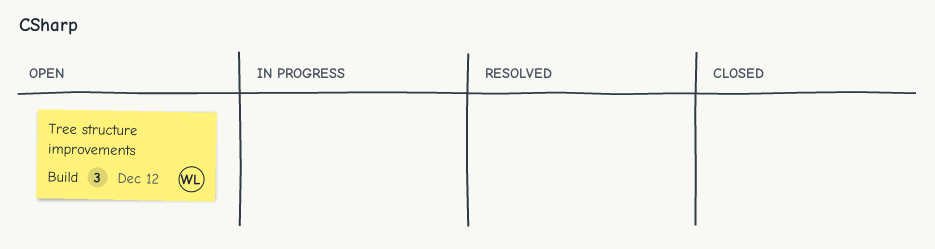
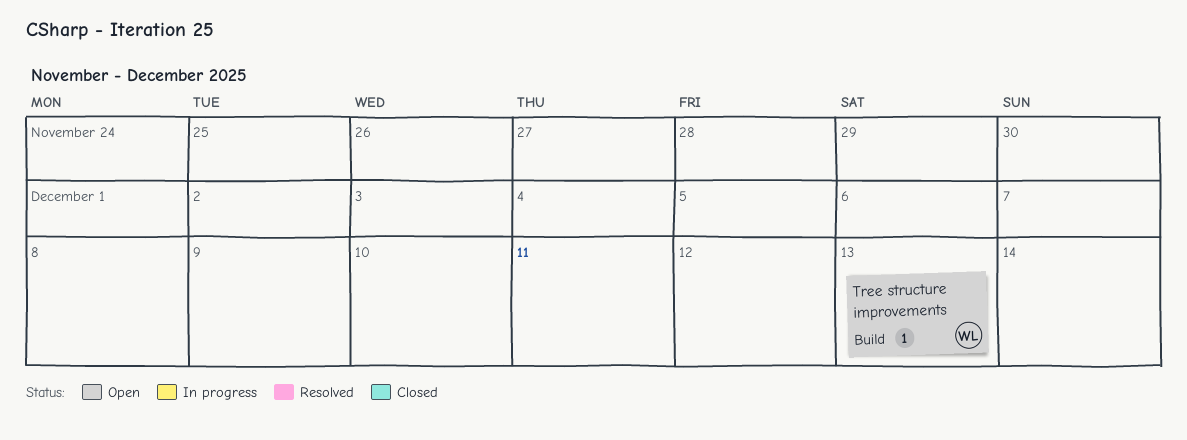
Tree structure improvements, estimate: 3 -> 1
Tree structure improvements, due: Dec 12 -> Dec 13

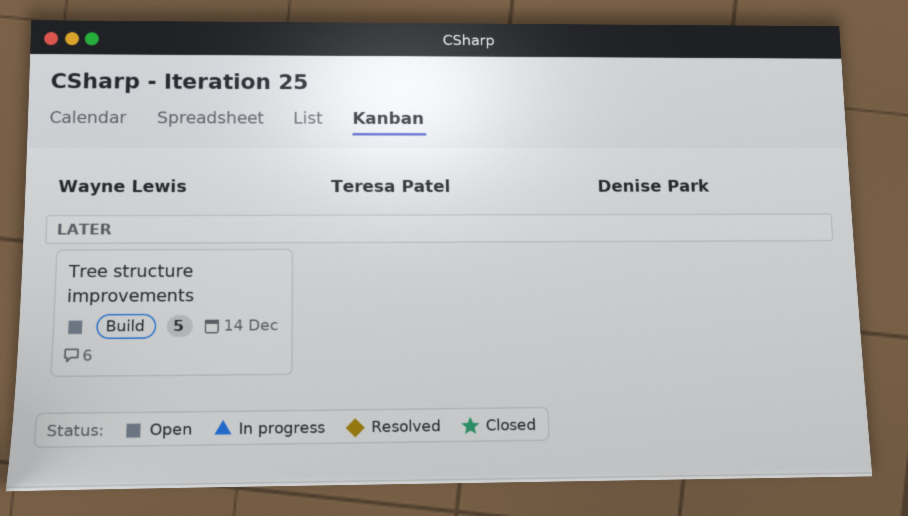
Tree structure improvements, estimate: 1 -> 5
Tree structure improvements, due: Dec 13 -> Dec 14

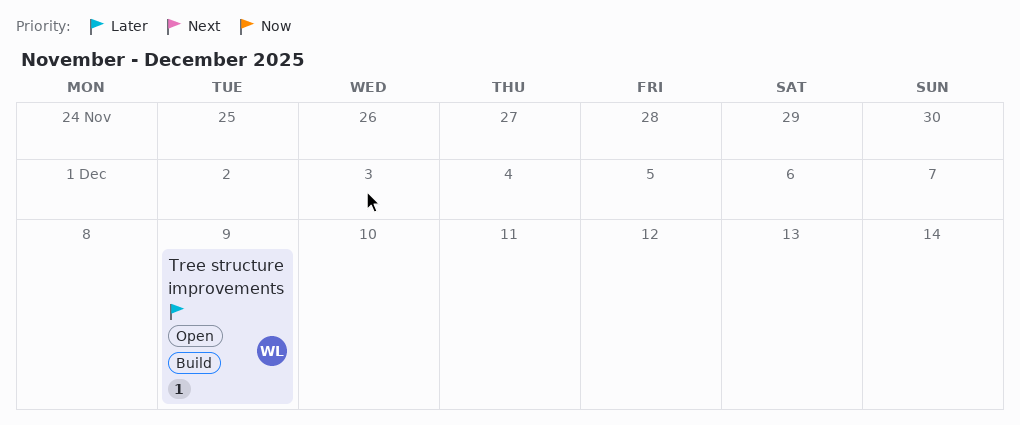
Tree structure improvements, estimate: 5 -> 1
Tree structure improvements, due: Dec 14 -> Dec 9

